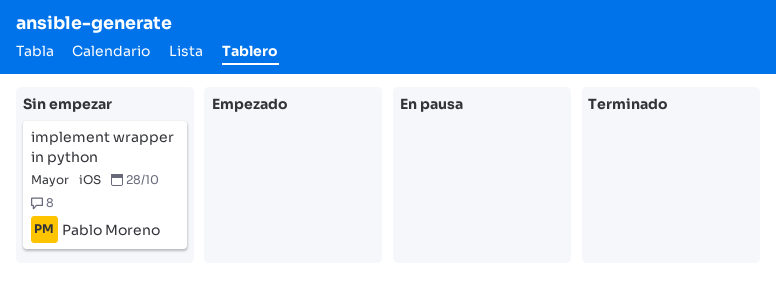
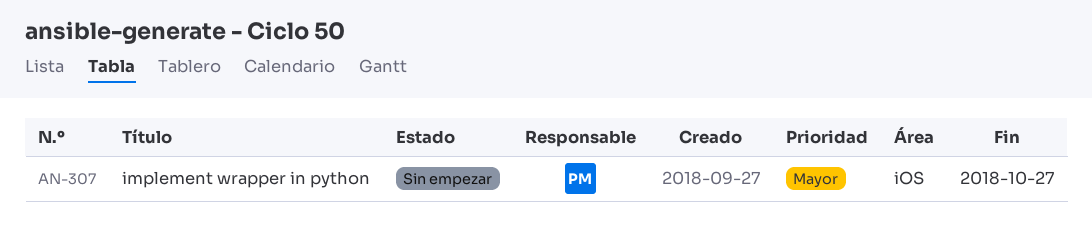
implement wrapper in python, due: Oct 28 -> Oct 27

